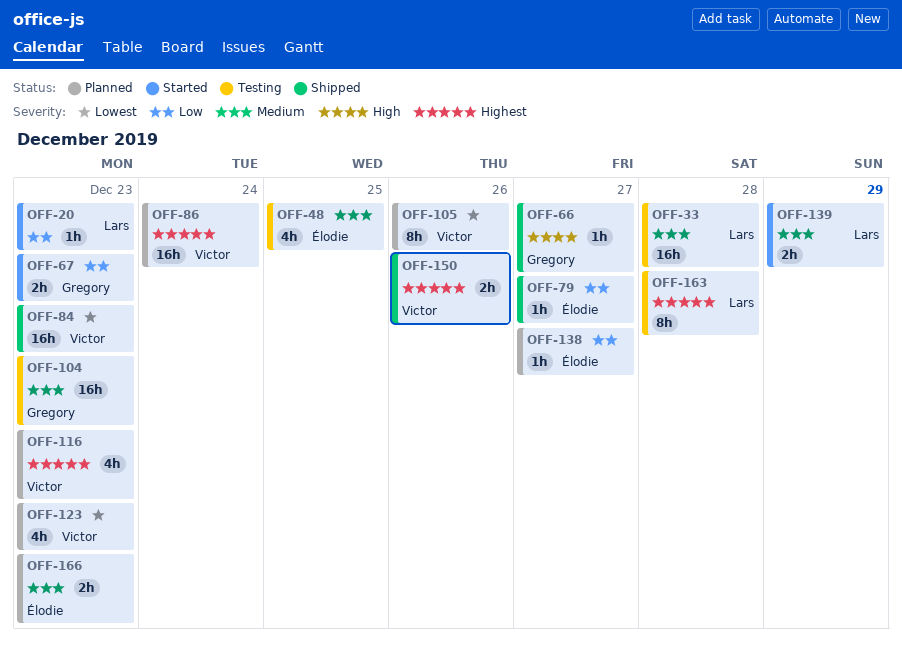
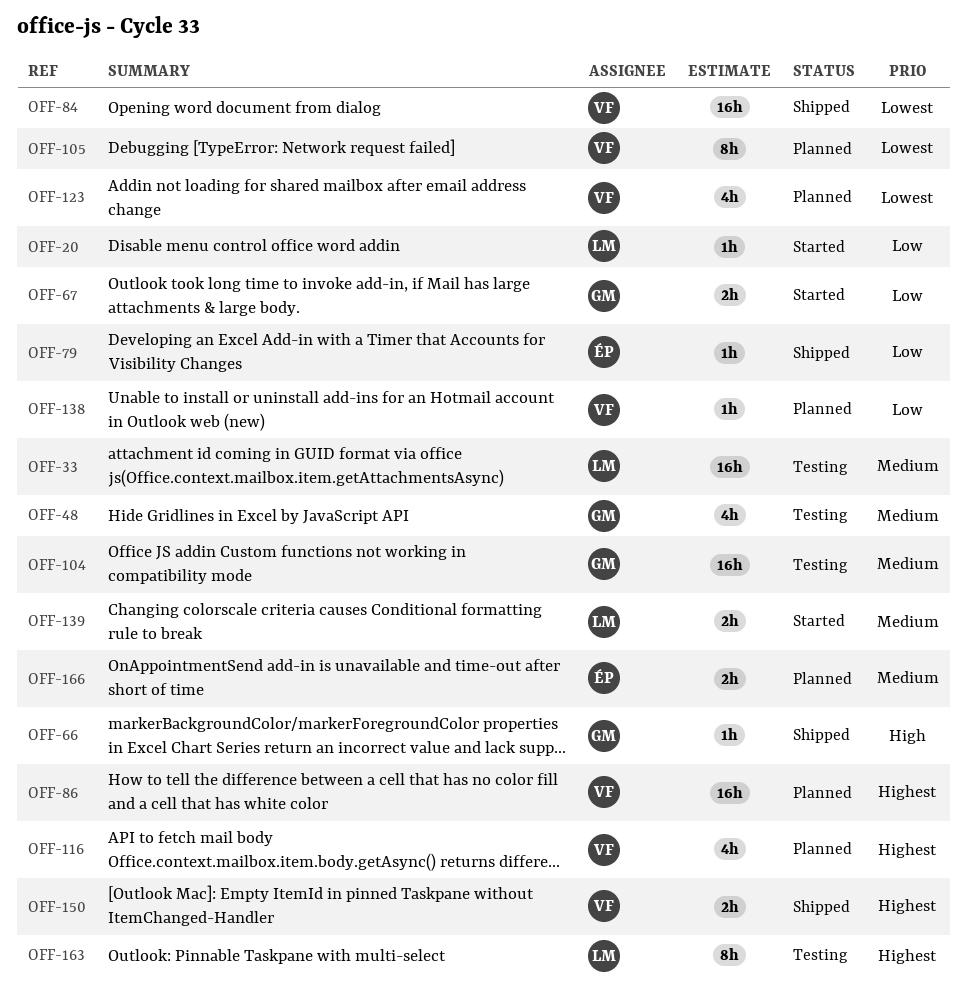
OFF-48, owner: Élodie -> Gregory
OFF-138, owner: Élodie -> Victor

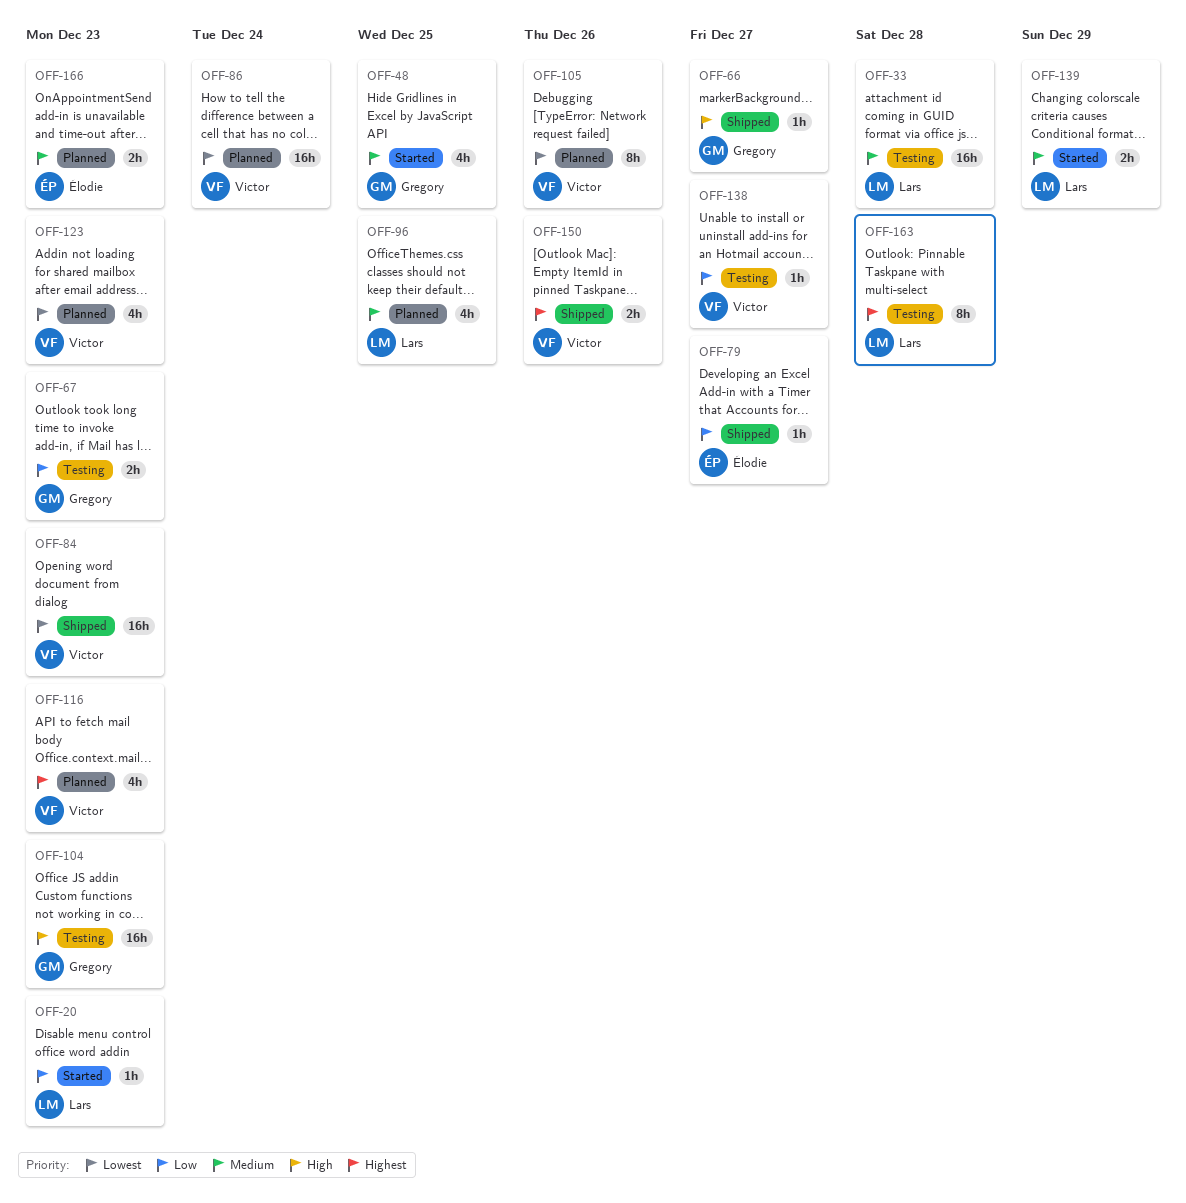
OFF-48, status: Testing -> Started
OFF-67, status: Started -> Testing
OFF-86, priority: Highest -> Lowest
OFF-96: none -> present
OFF-104, priority: Medium -> High
OFF-138, status: Planned -> Testing

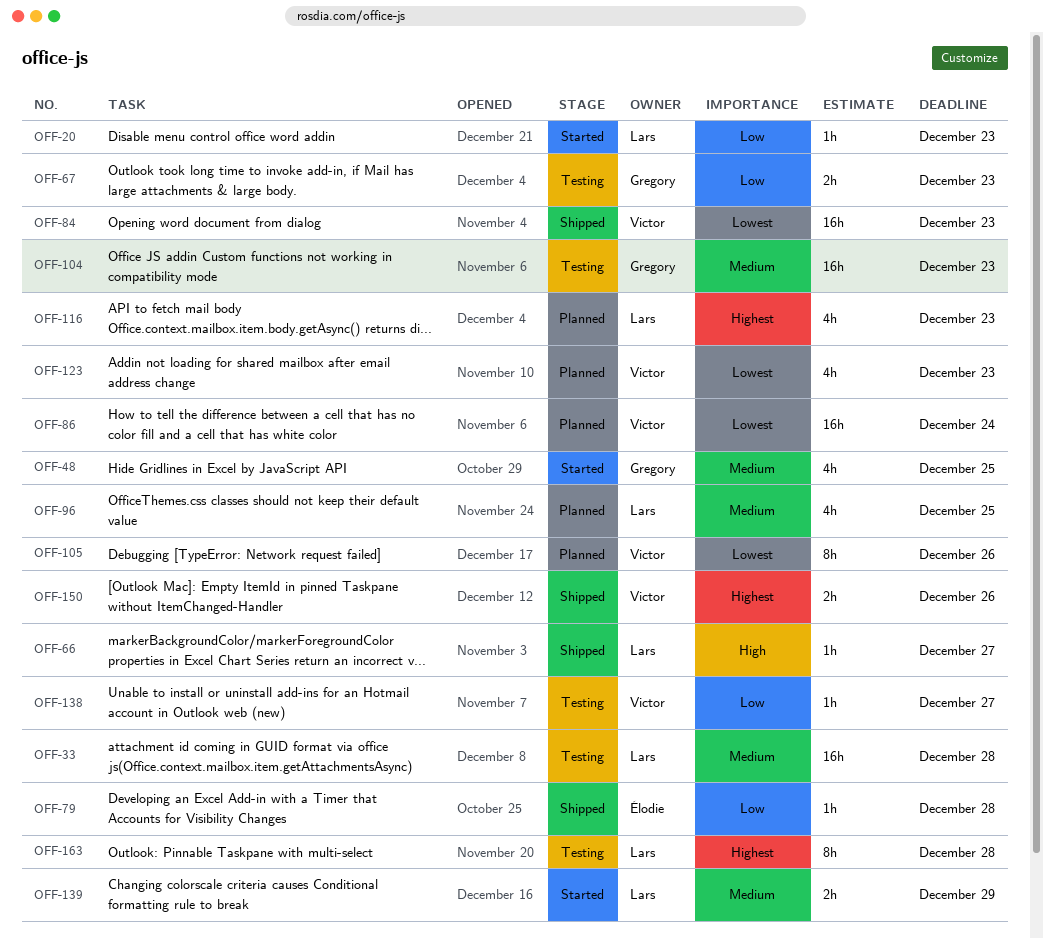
OFF-66, owner: Gregory -> Lars
OFF-79, due: Dec 27 -> Dec 28
OFF-104, priority: High -> Medium
OFF-116, owner: Victor -> Lars
OFF-166: present -> none

